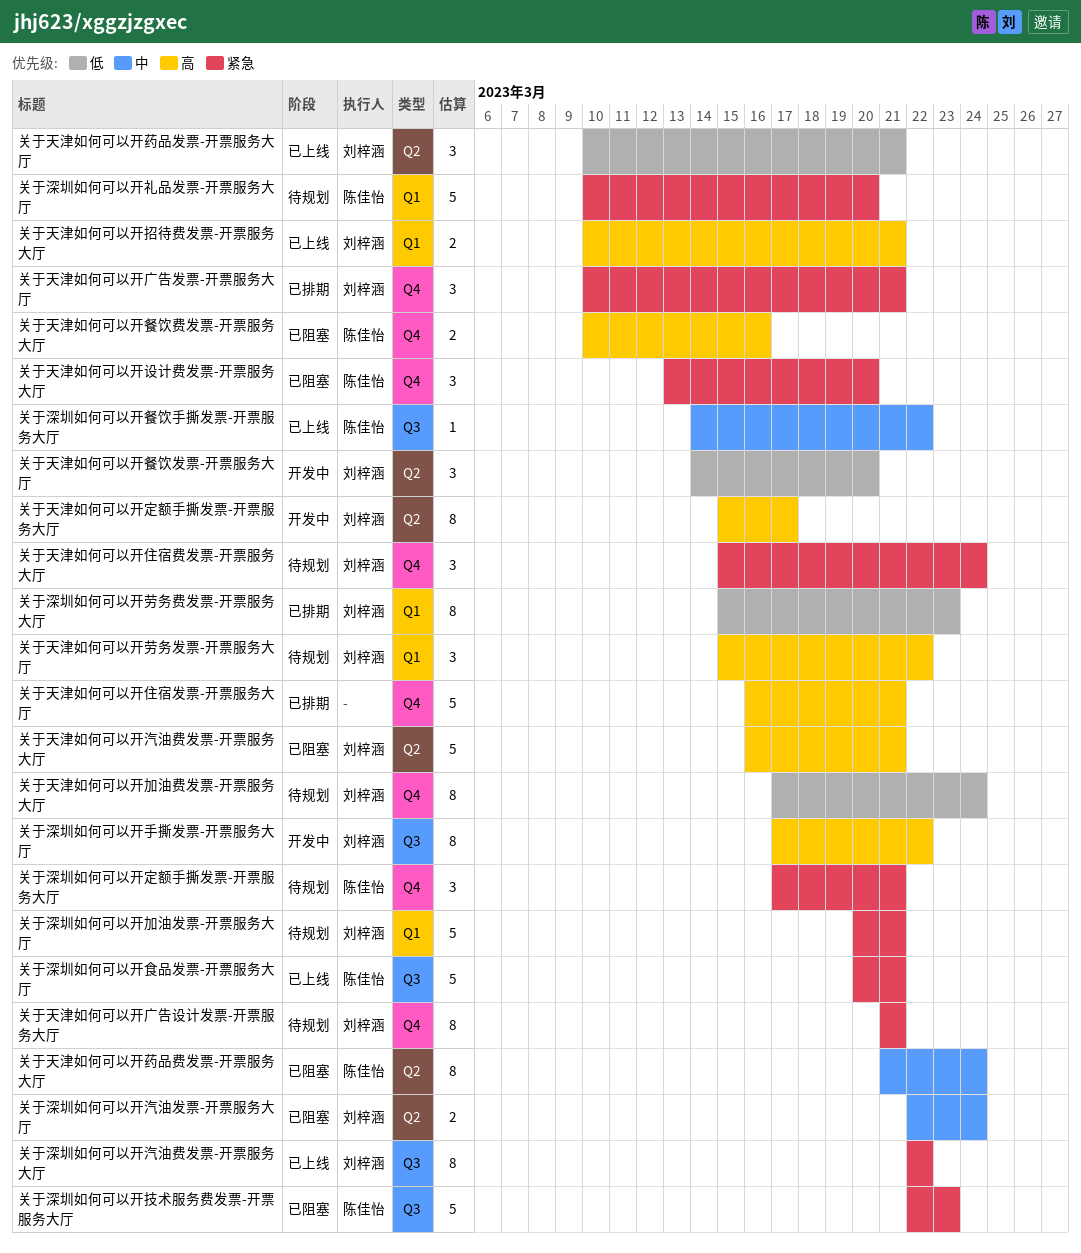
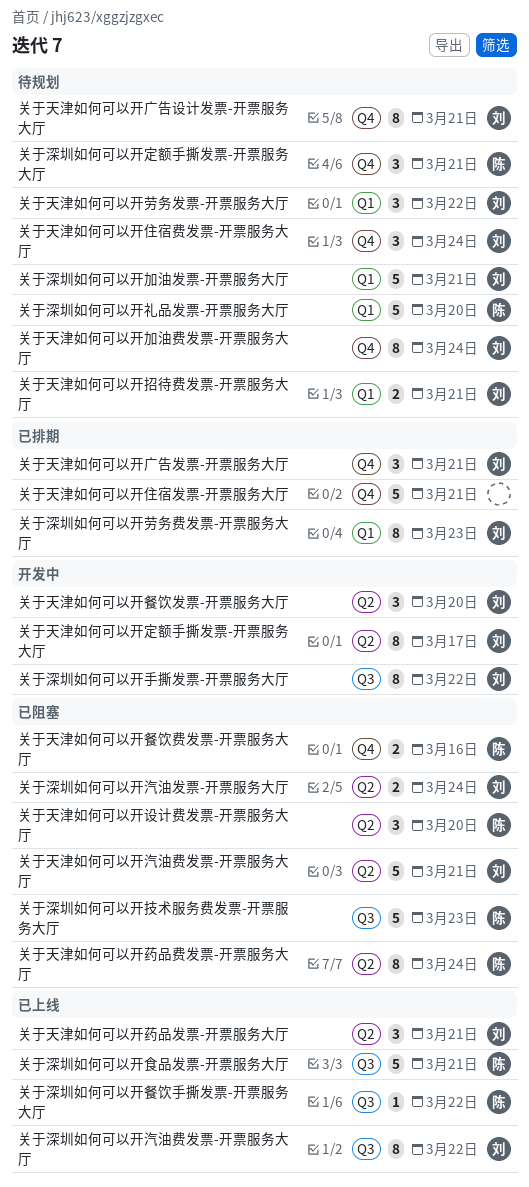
关于天津如何可以开招待费发票-开票服务大厅, status: 已上线 -> 待规划
关于天津如何可以开设计费发票-开票服务大厅, label: Q4 -> Q2

